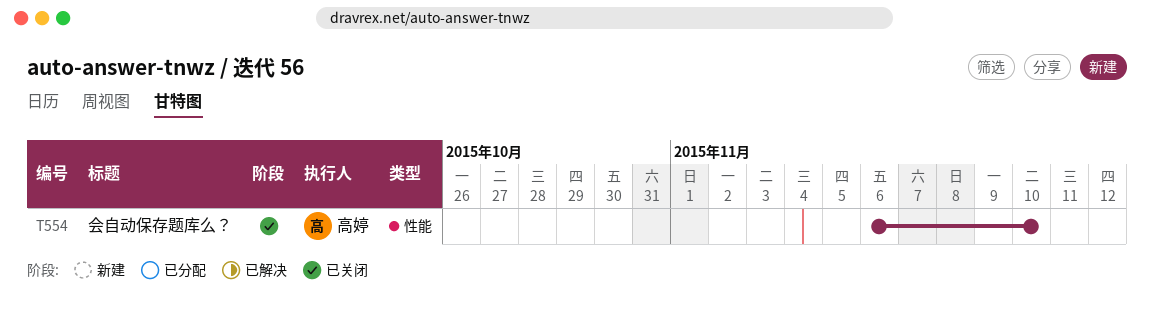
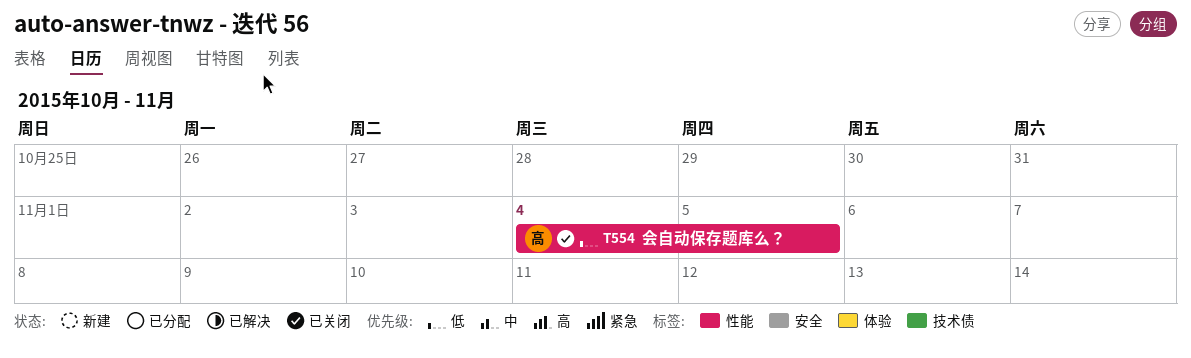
T554, start: Nov 6 -> Nov 4
T554, due: Nov 10 -> Nov 5

